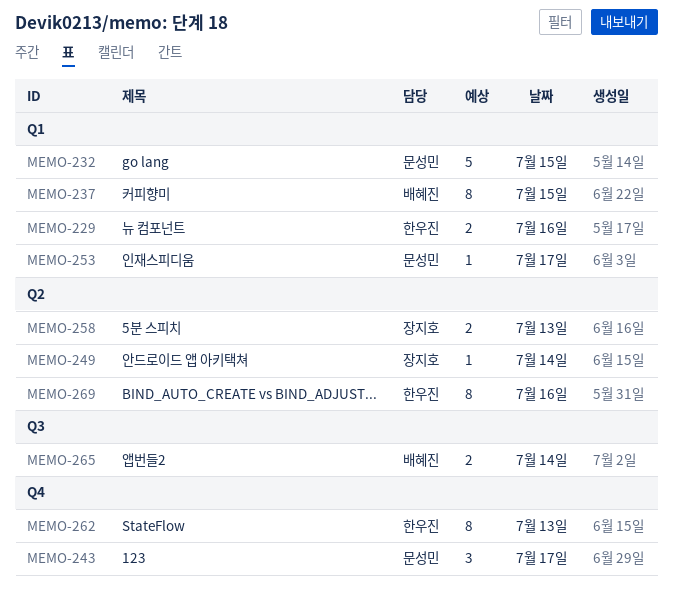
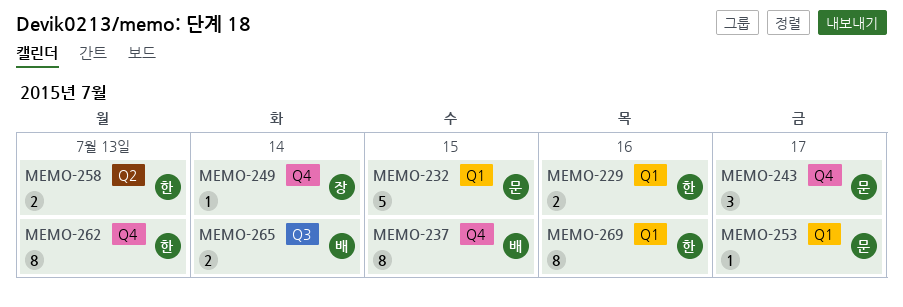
MEMO-237, label: Q1 -> Q4
MEMO-249, label: Q2 -> Q4
MEMO-258, owner: 장지호 -> 한우진
MEMO-269, label: Q2 -> Q1

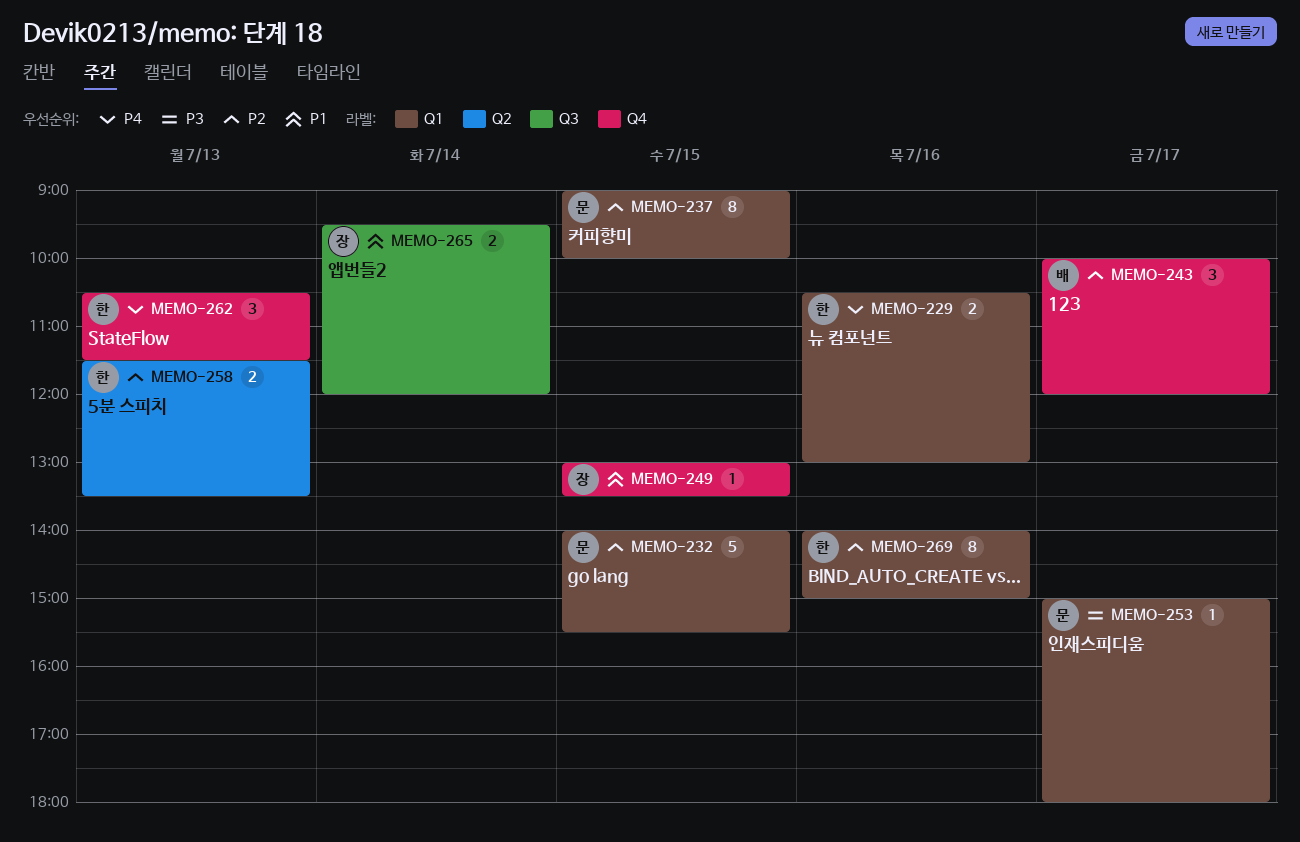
MEMO-237, owner: 배 -> 문
MEMO-237, label: Q4 -> Q1
MEMO-243, owner: 문 -> 배
MEMO-249, day: Jul 14 -> Jul 15
MEMO-262, estimate: 8 -> 3
MEMO-265, owner: 배 -> 장

